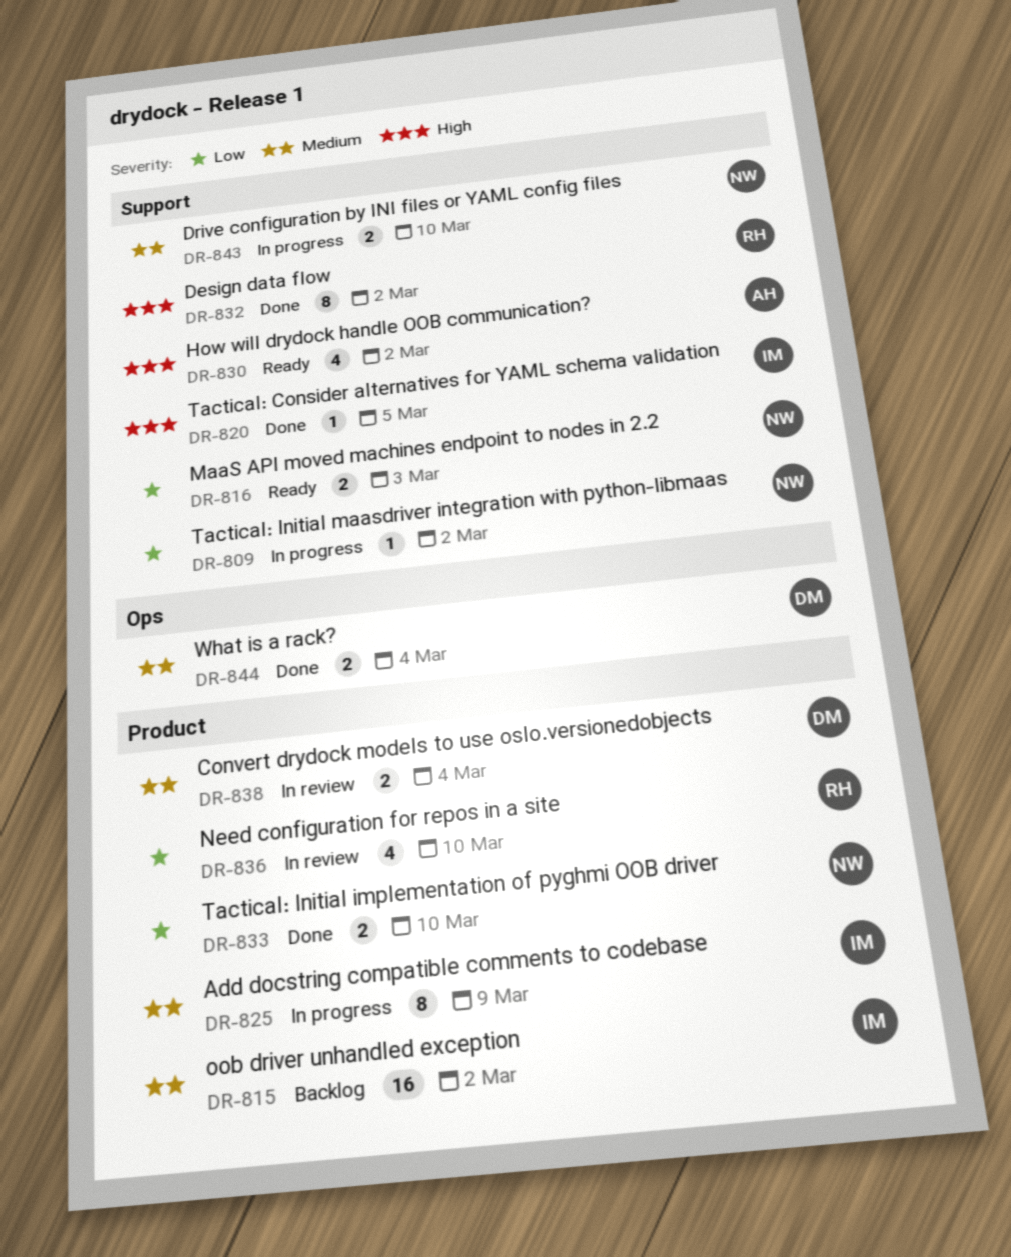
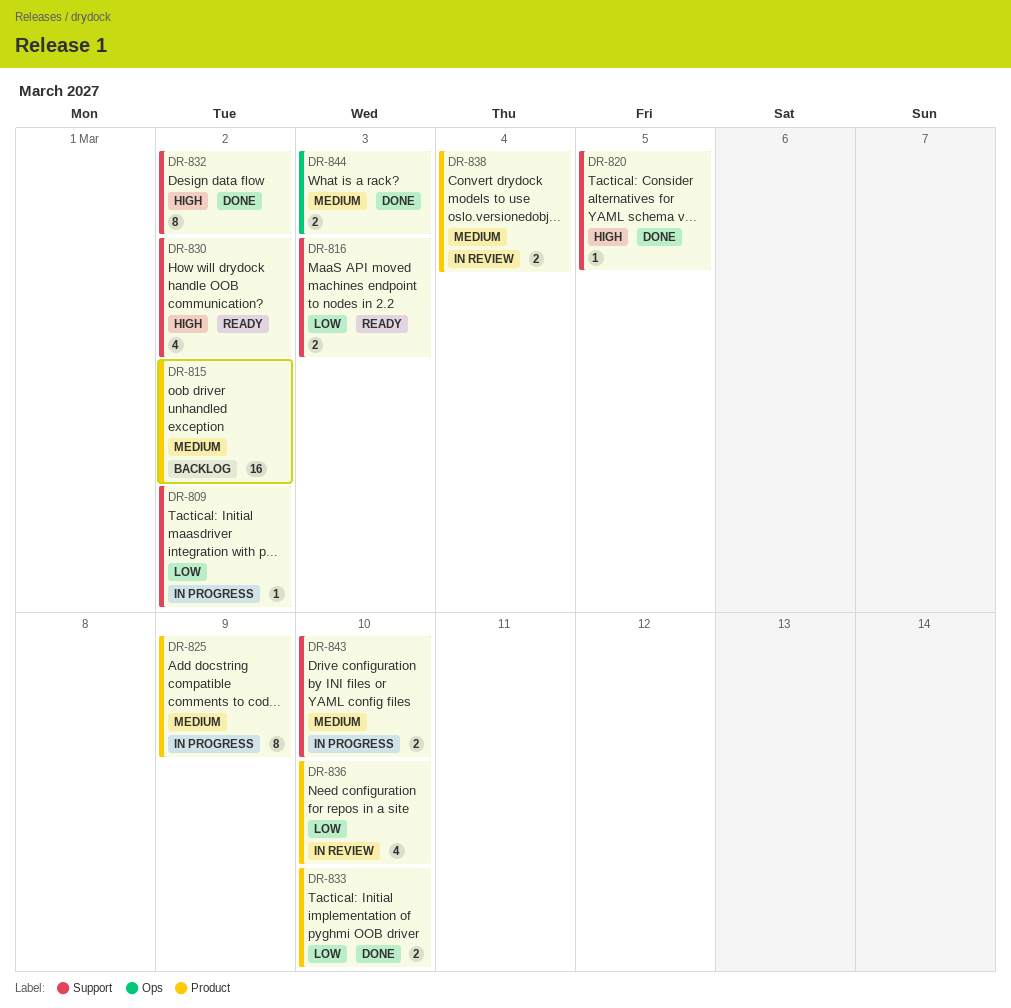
DR-844, due: Mar 4 -> Mar 3

